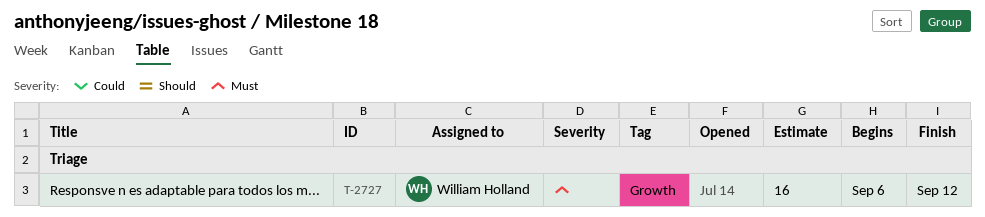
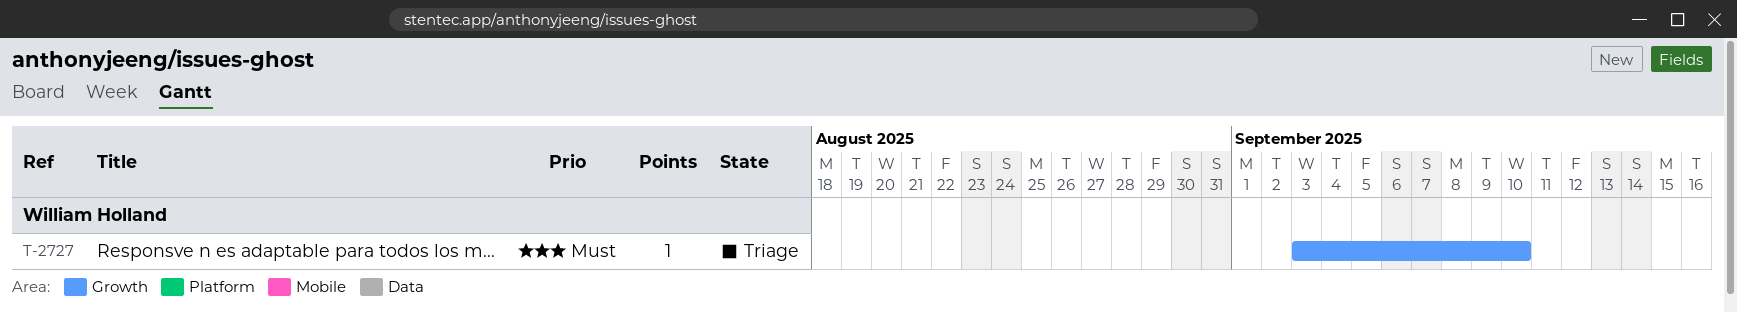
T-2727, estimate: 16 -> 1
T-2727, start: Sep 6 -> Sep 3
T-2727, due: Sep 12 -> Sep 10

